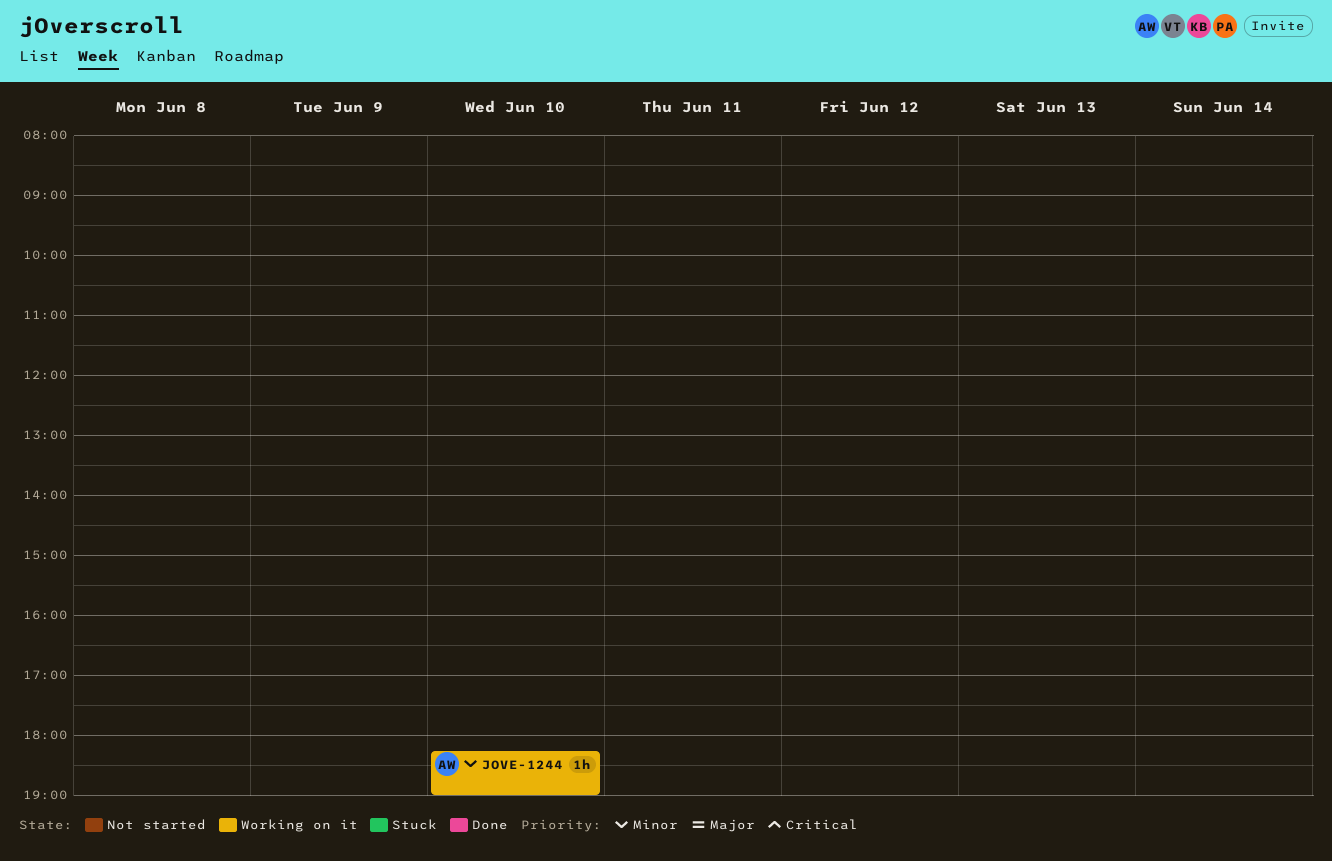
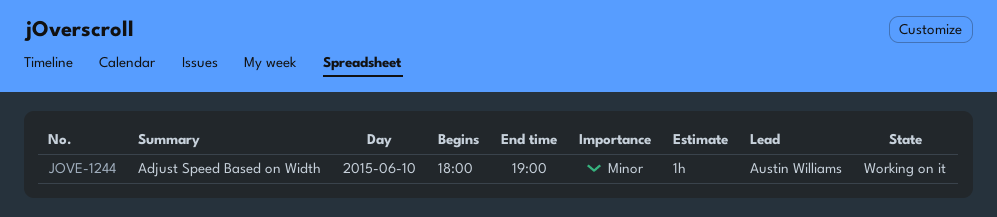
JOVE-1244, begins: 18:15 -> 18:00

